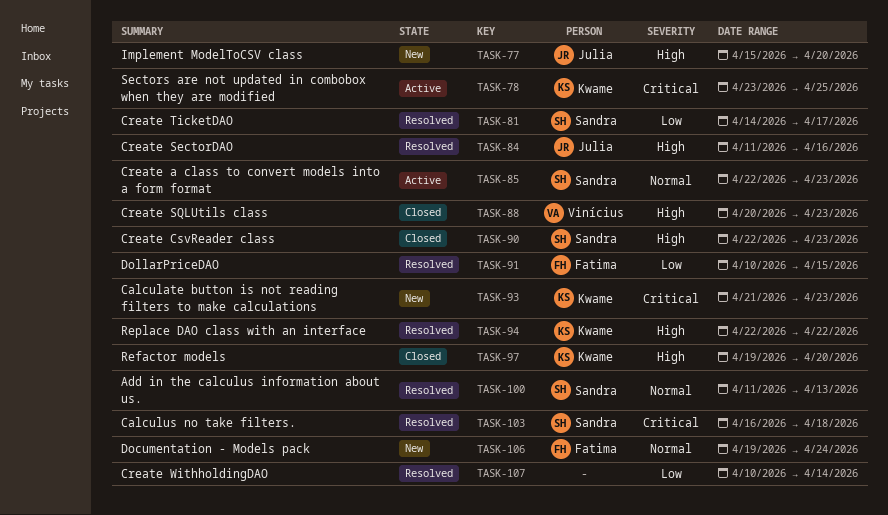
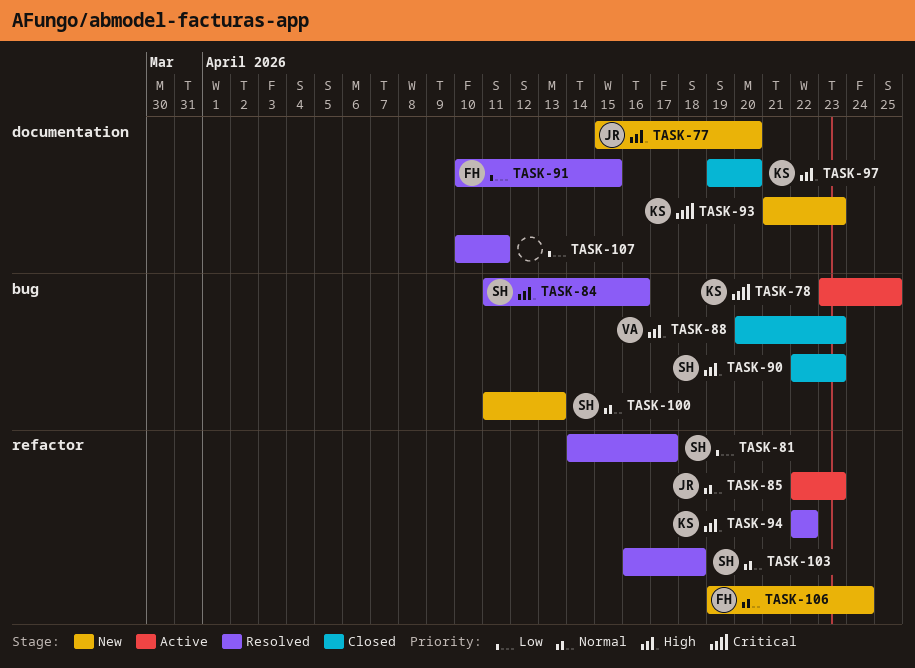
TASK-84, owner: Julia -> Sandra
TASK-85, owner: Sandra -> Julia
TASK-100, status: Resolved -> New
TASK-103, priority: Critical -> Normal
TASK-107, due: Apr 14 -> Apr 11

